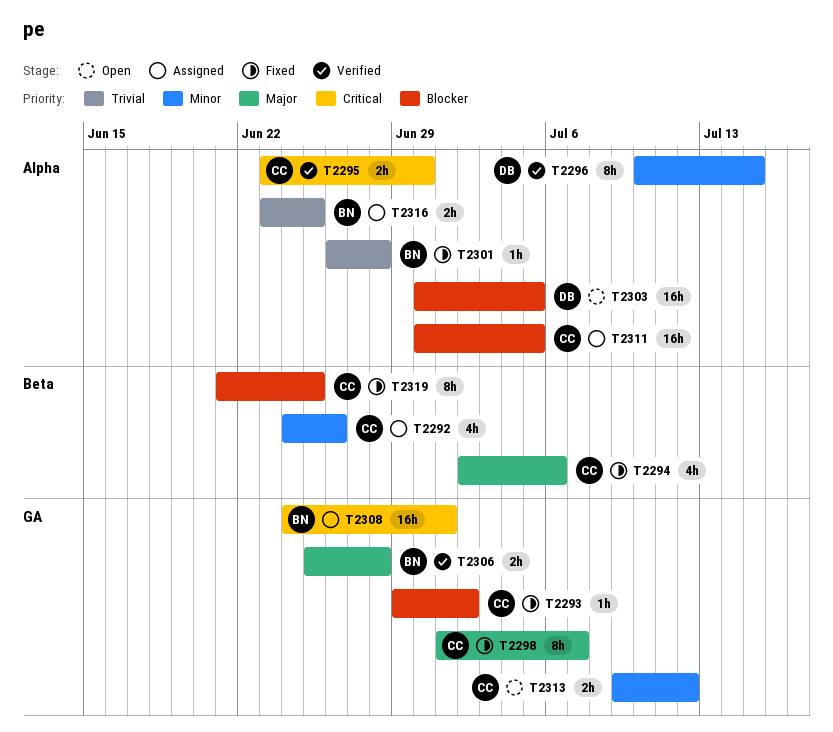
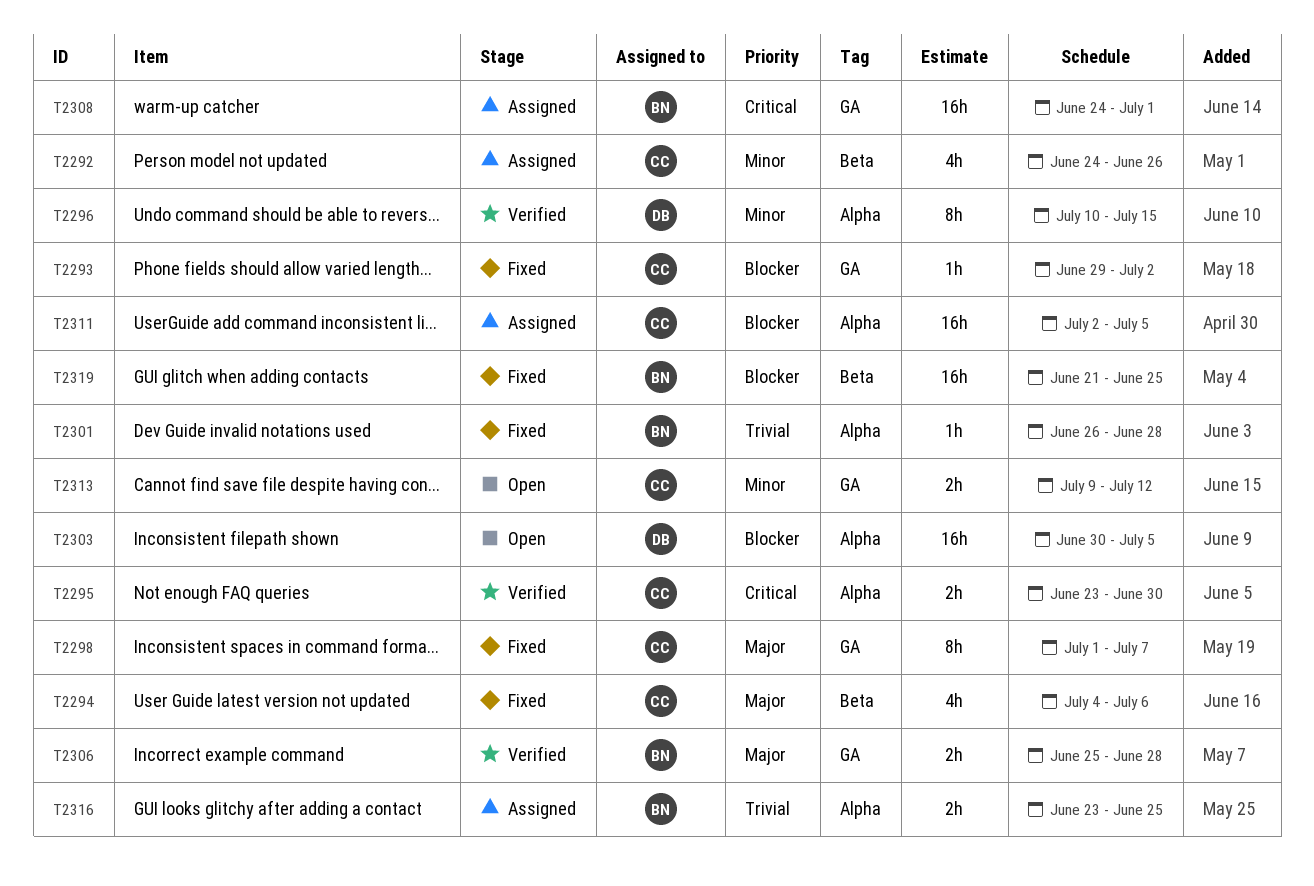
T2294, start: Jul 2 -> Jul 4
T2311, start: Jun 30 -> Jul 2
T2319, owner: CC -> BN
T2319, estimate: 8h -> 16h

